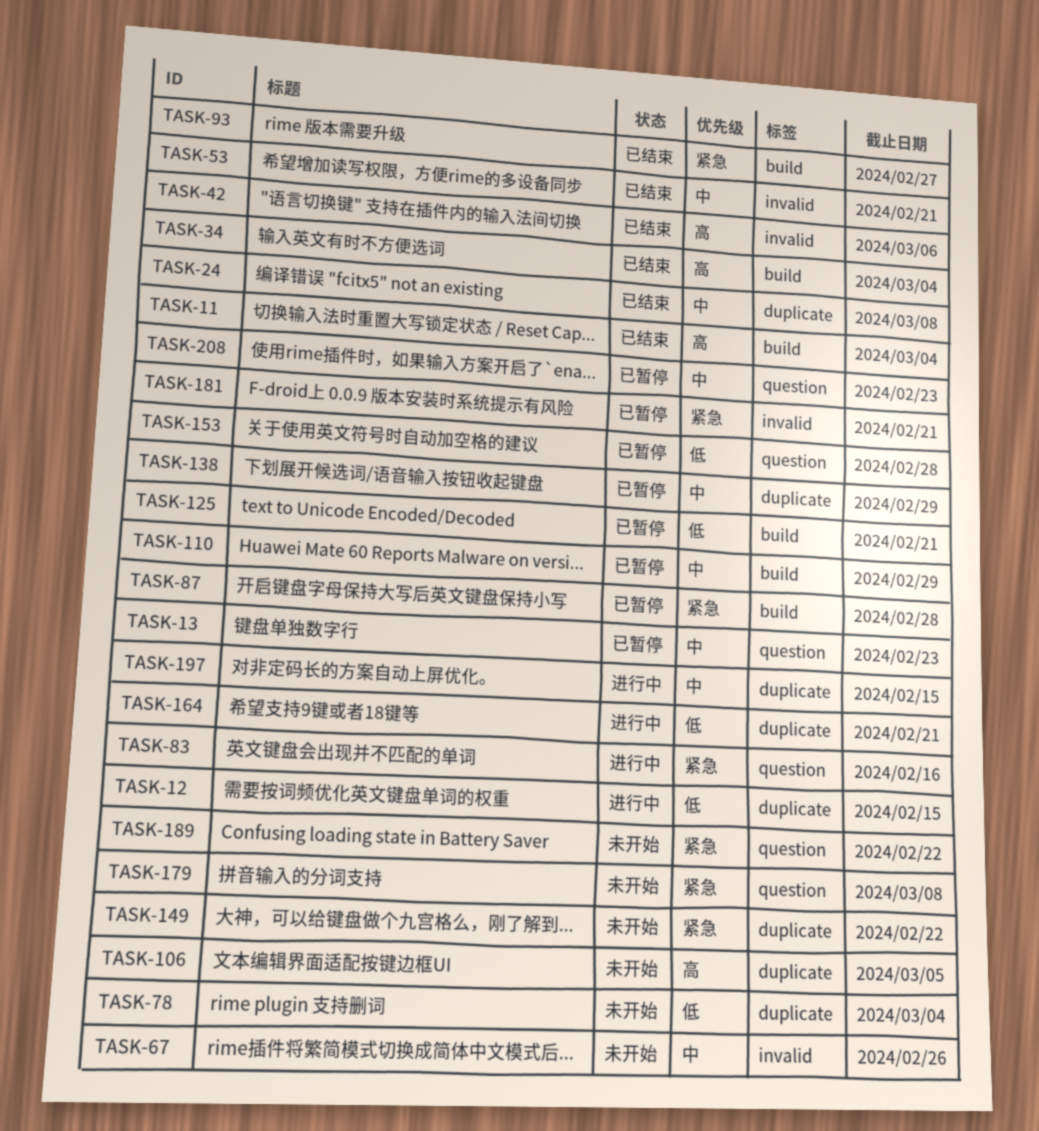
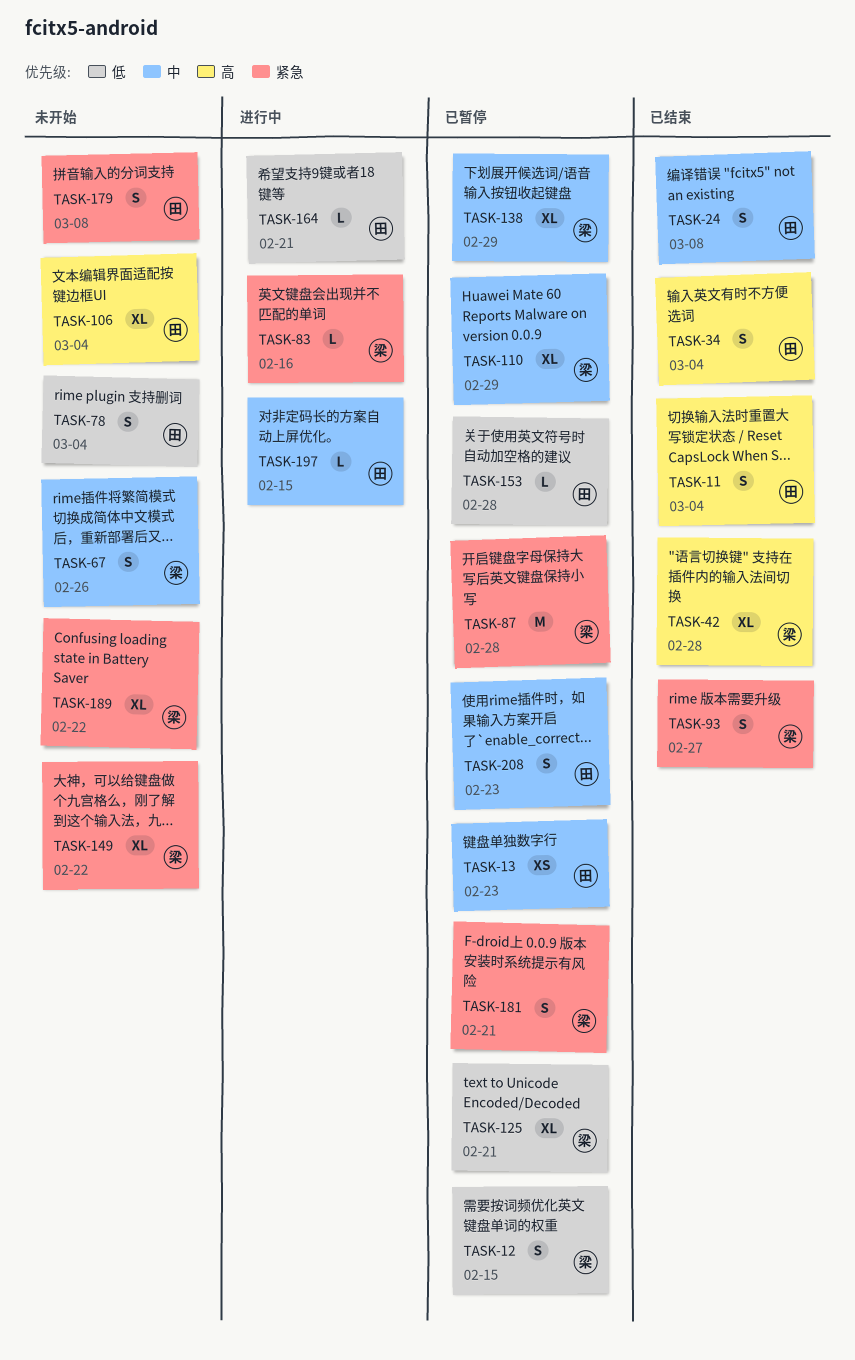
TASK-12, status: 进行中 -> 已暂停
TASK-42, due: Mar 6 -> Feb 28
TASK-53: present -> none
TASK-106, due: Mar 5 -> Mar 4

